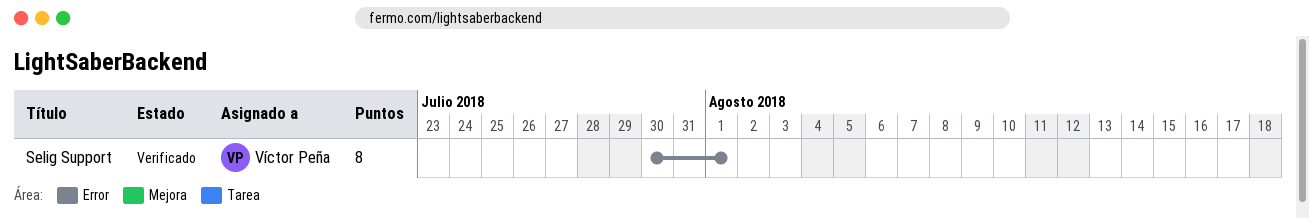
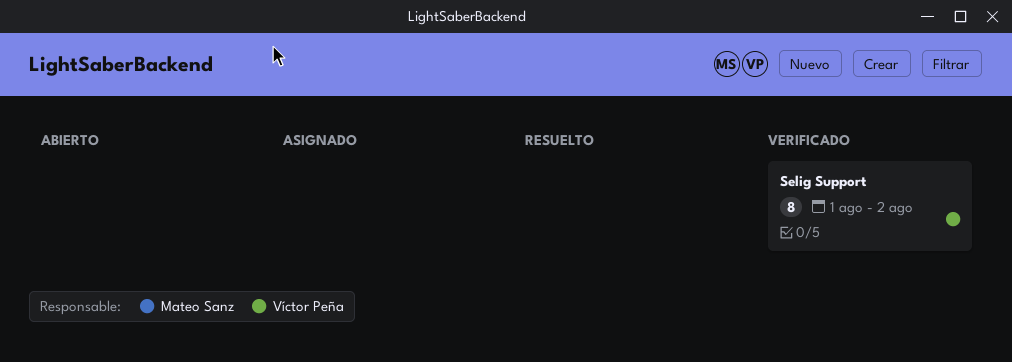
Selig Support, start: Jul 30 -> Aug 1
Selig Support, due: Aug 1 -> Aug 2

